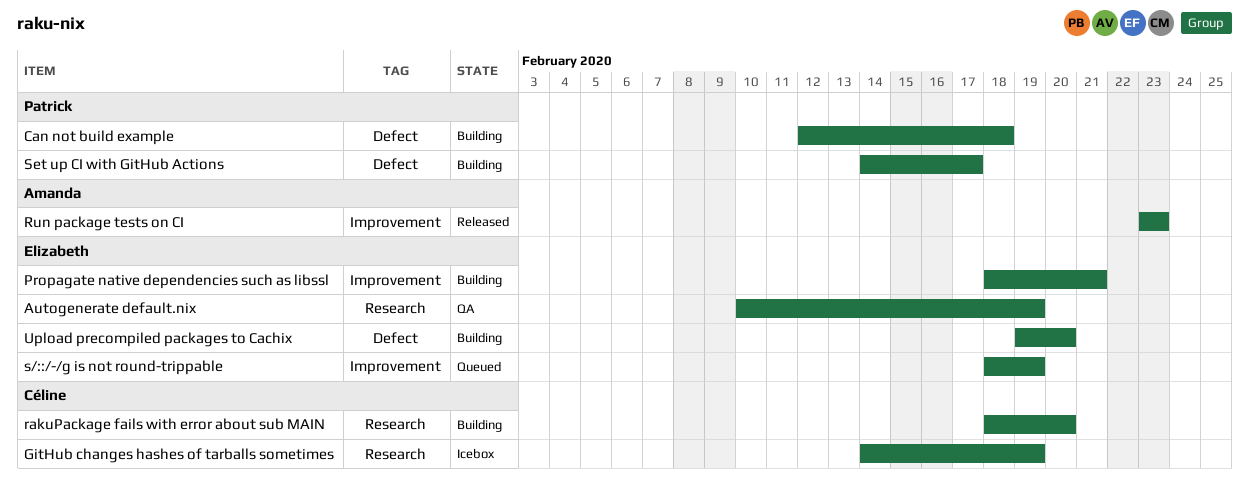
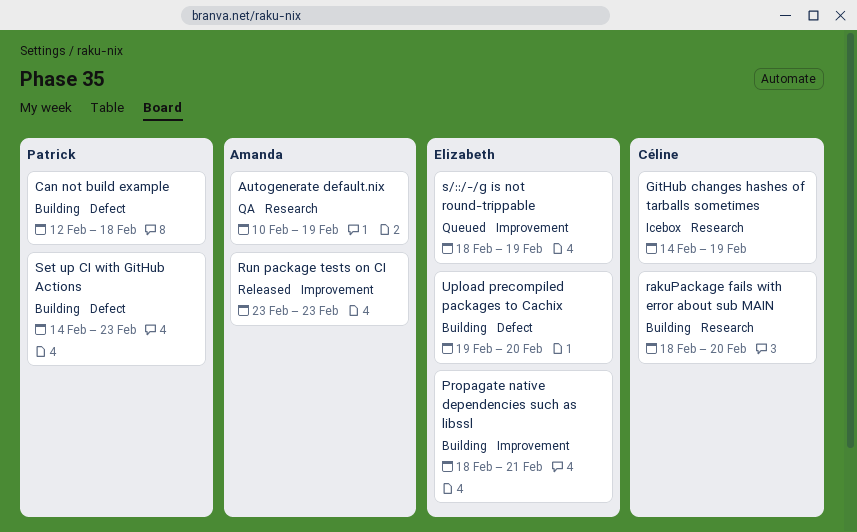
Autogenerate default.nix, owner: Elizabeth -> Amanda
Set up CI with GitHub Actions, due: Feb 17 -> Feb 23

